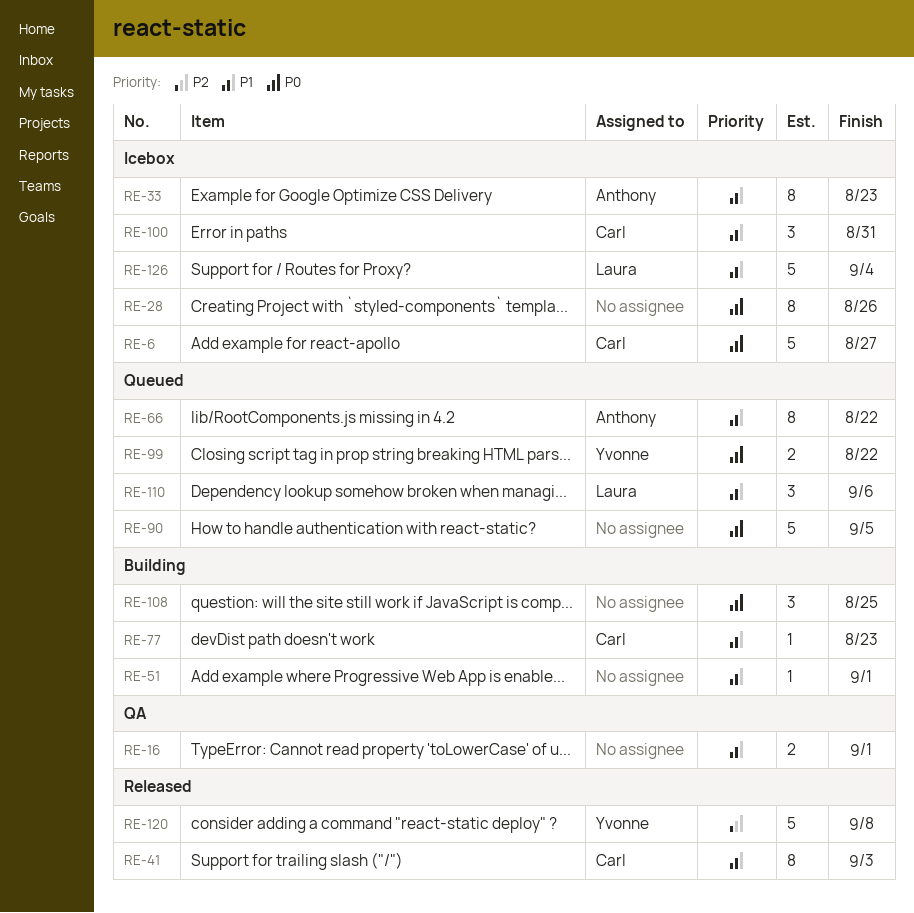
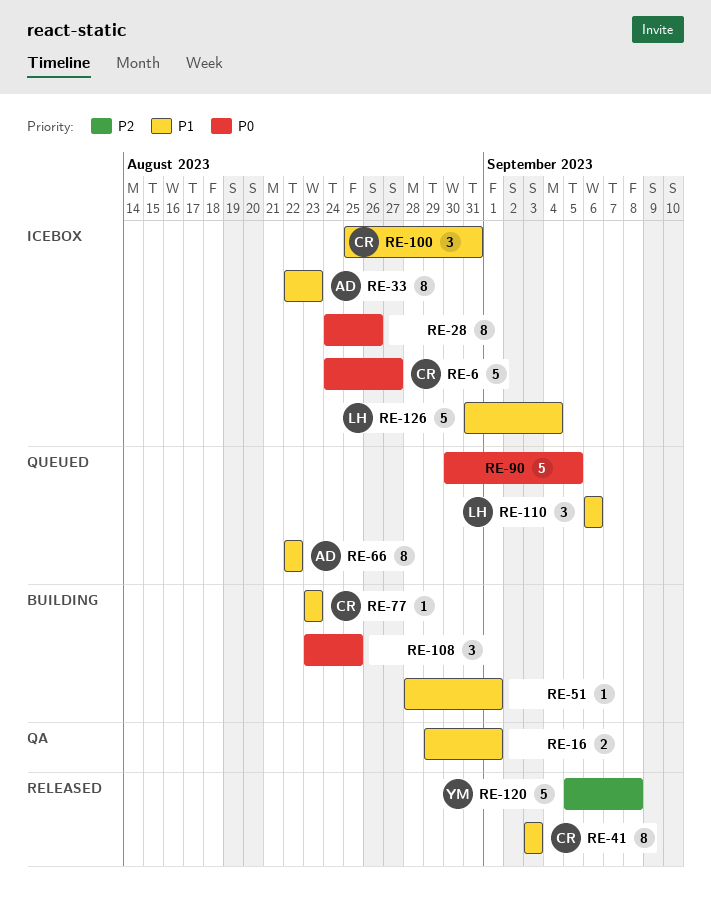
RE-99: present -> none

